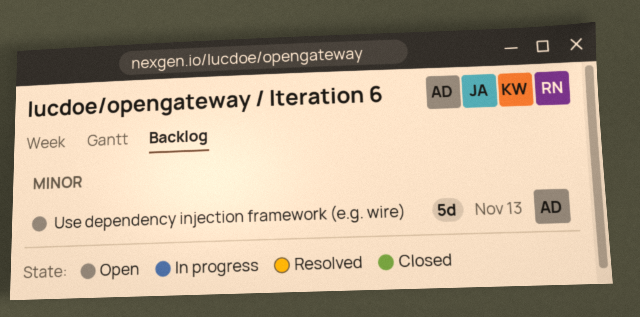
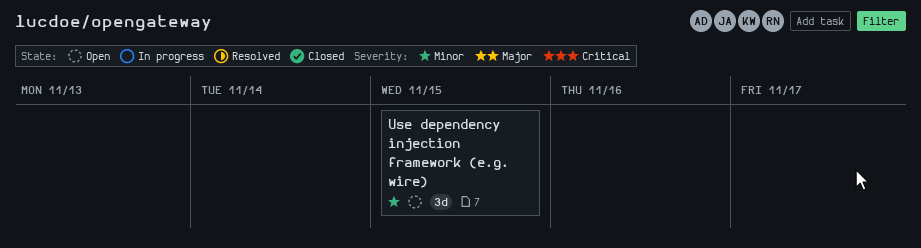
Use dependency injection framework (e.g. wire), estimate: 5d -> 3d
Use dependency injection framework (e.g. wire), due: Nov 13 -> Nov 15

